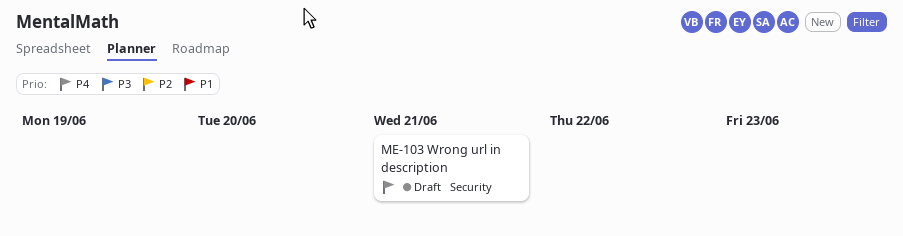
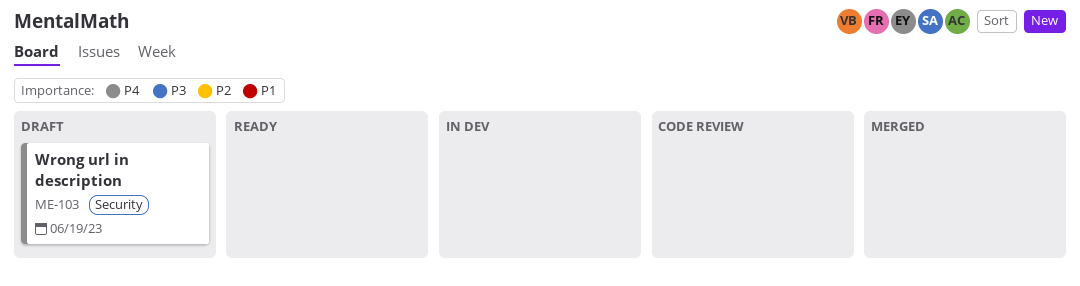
ME-103, due: Jun 21 -> Jun 19

